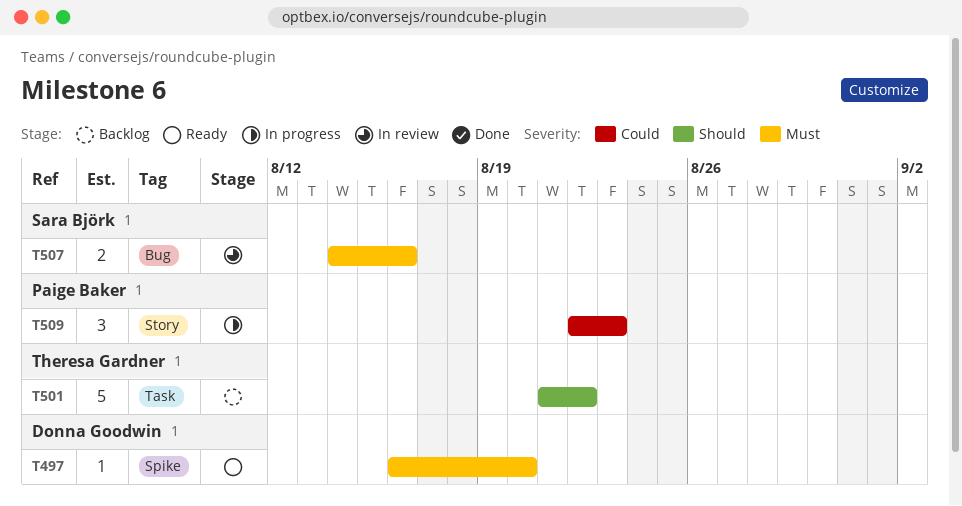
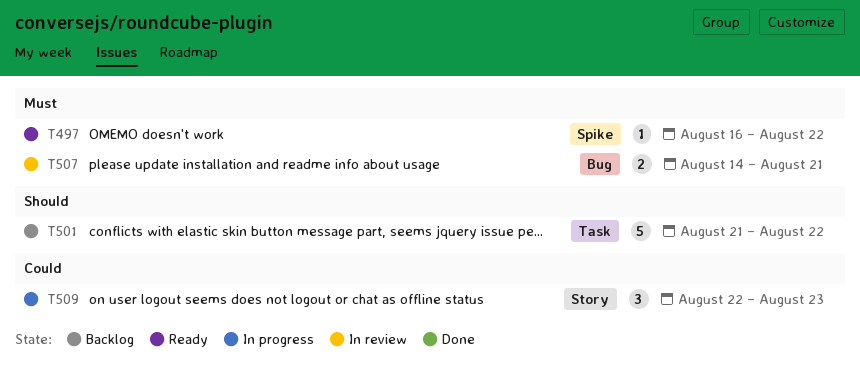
T497, due: Aug 20 -> Aug 22
T507, due: Aug 16 -> Aug 21

